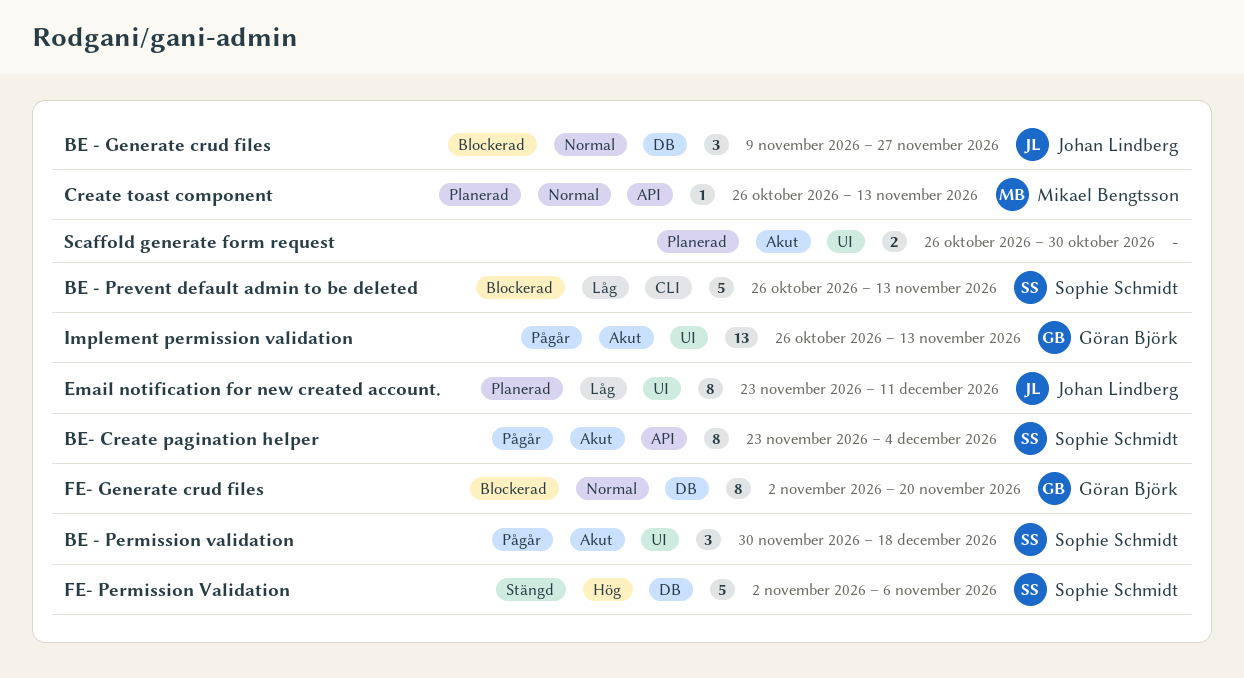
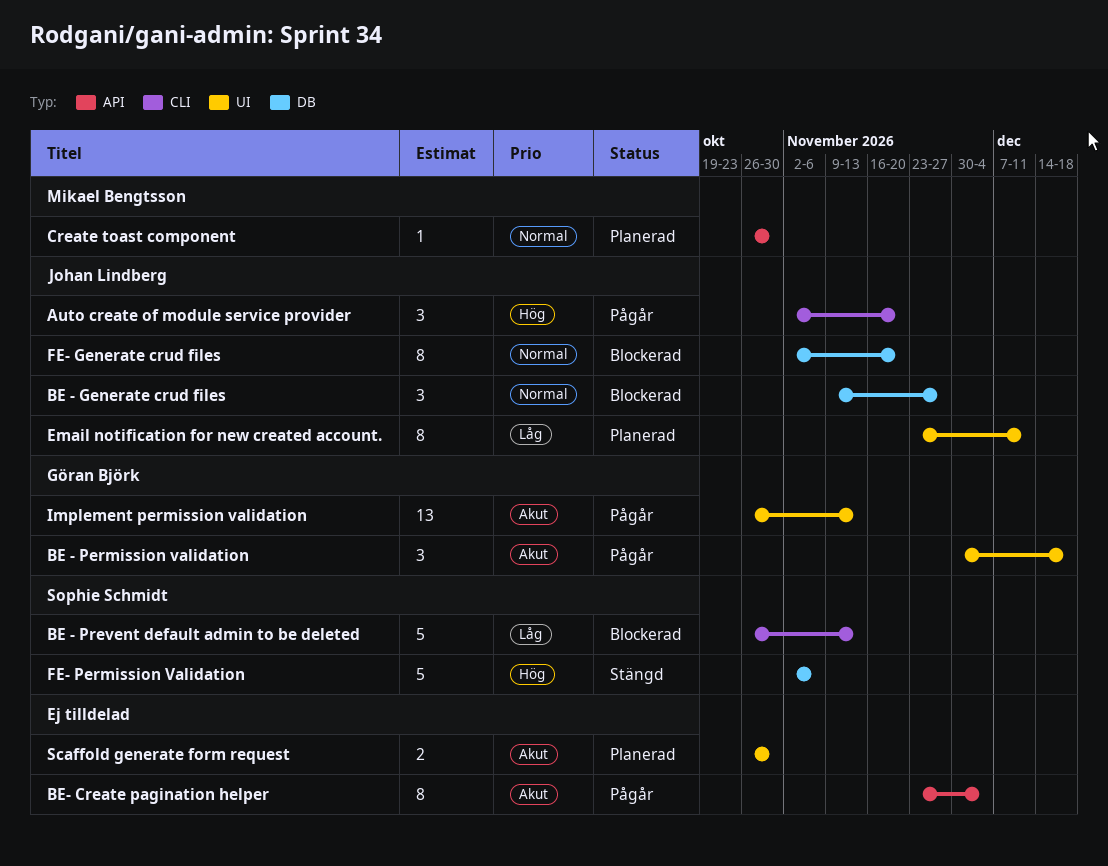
Auto create of module service provider: none -> present
BE - Permission validation, owner: Sophie Schmidt -> Göran Björk
BE- Create pagination helper, owner: Sophie Schmidt -> none
Create toast component, due: Nov 13 -> Oct 30
FE- Generate crud files, owner: Göran Björk -> Johan Lindberg

